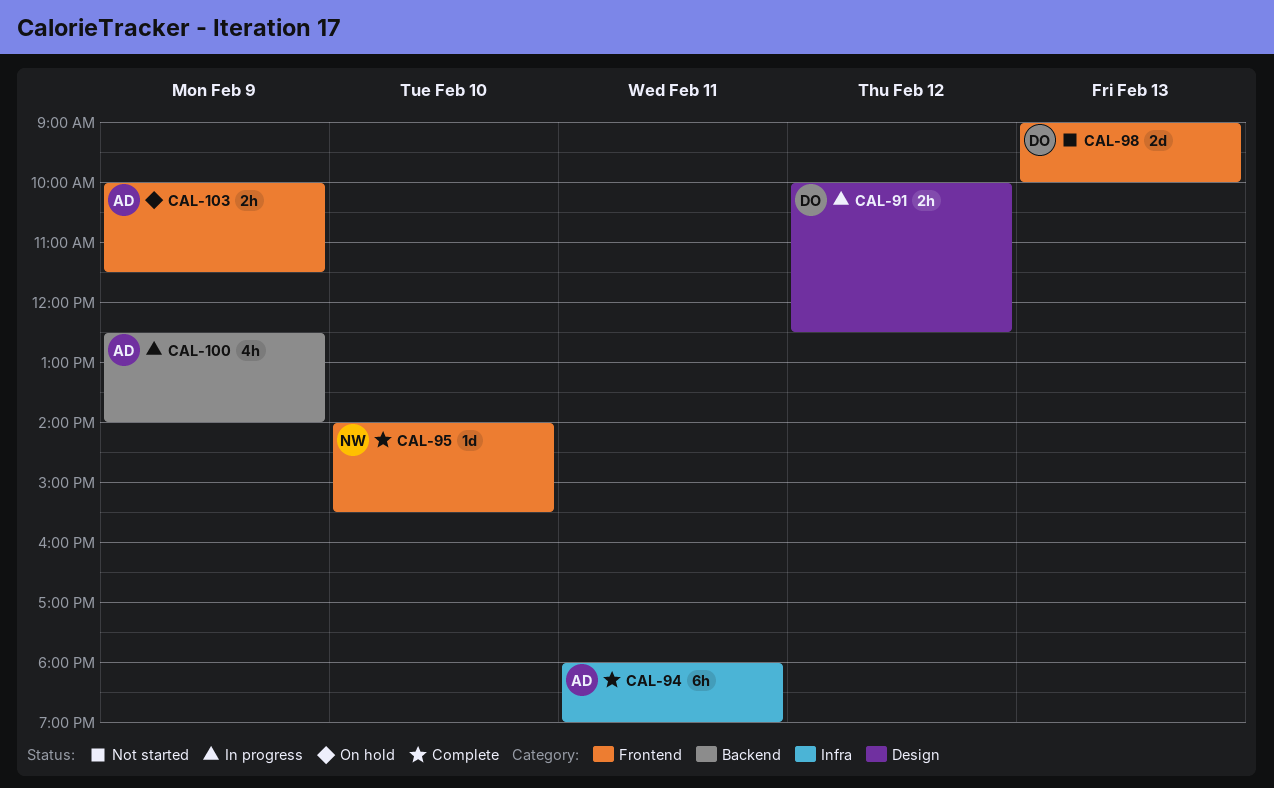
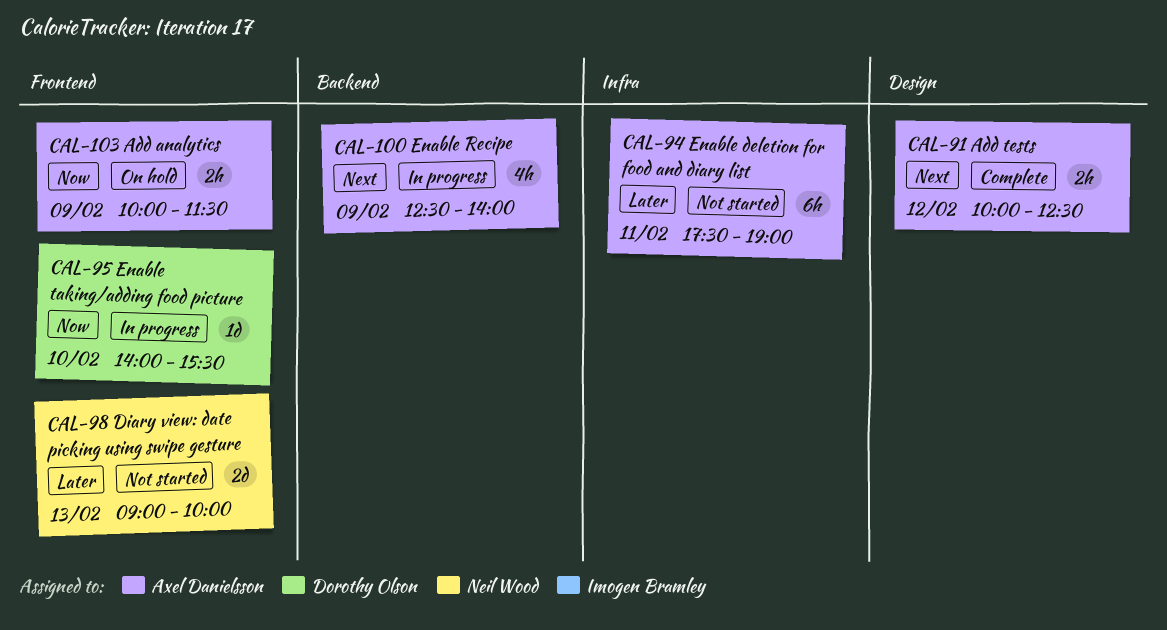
CAL-91, status: In progress -> Complete
CAL-91, owner: Dorothy Olson -> Axel Danielsson
CAL-94, status: Complete -> Not started
CAL-94, begins: 18:00 -> 17:30
CAL-95, status: Complete -> In progress
CAL-95, owner: Neil Wood -> Dorothy Olson
CAL-98, owner: Dorothy Olson -> Neil Wood

